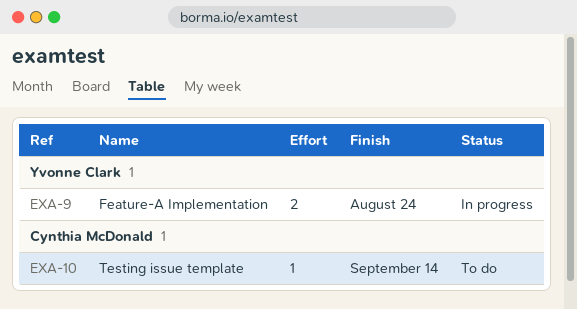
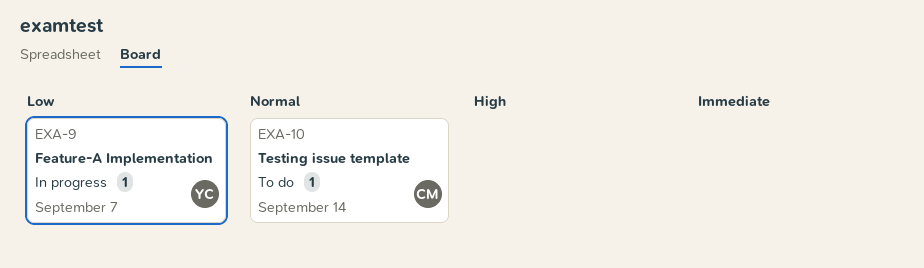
EXA-9, estimate: 2 -> 1
EXA-9, due: Aug 24 -> Sep 7

